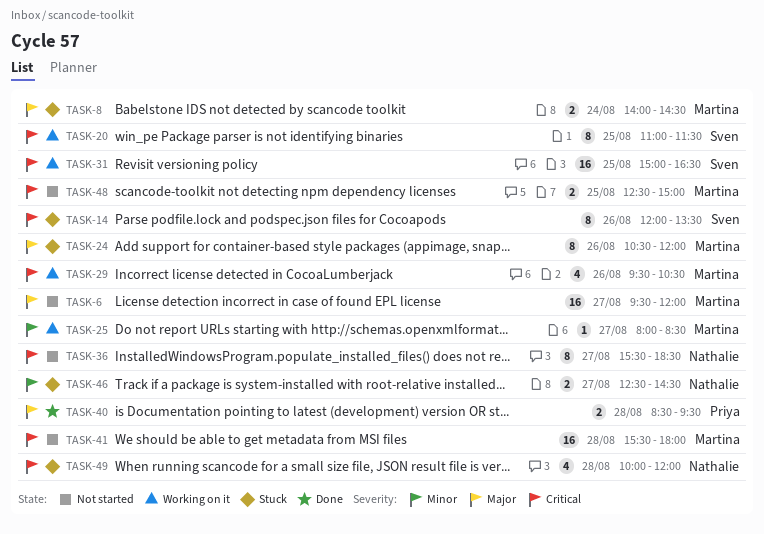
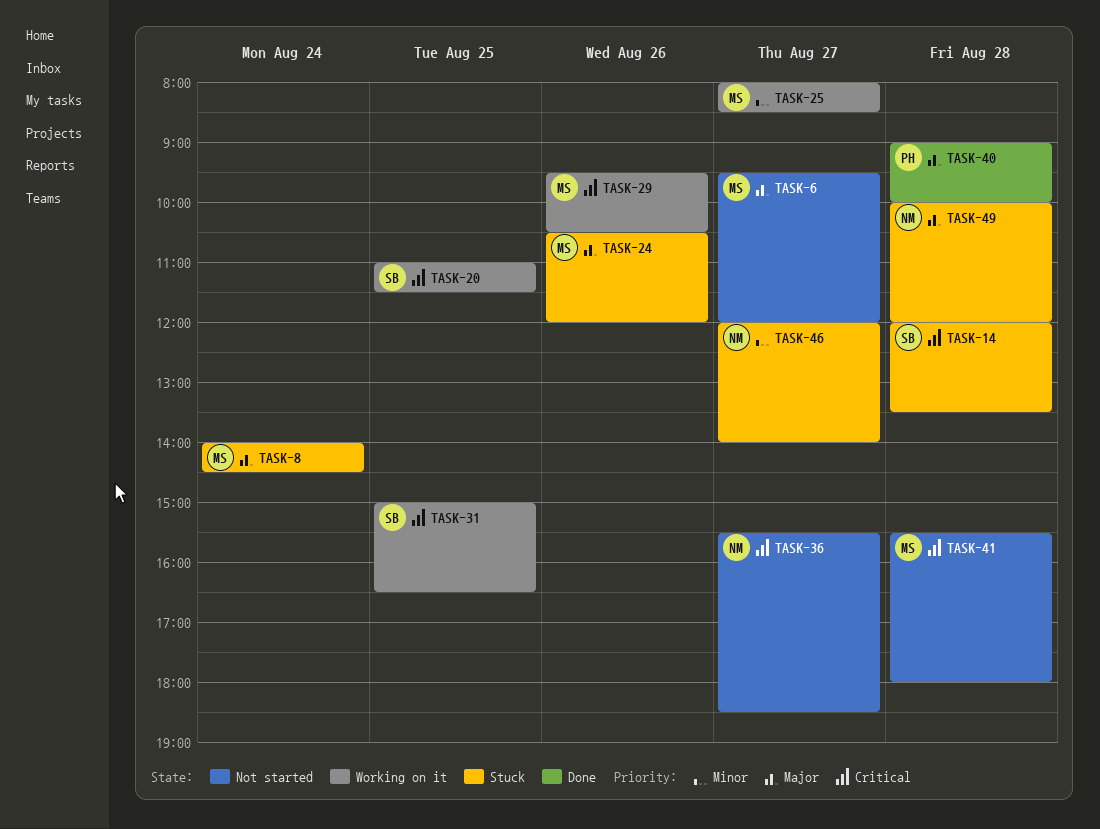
TASK-14, day: Aug 26 -> Aug 28
TASK-40, begins: 08:30 -> 09:00
TASK-40, ends: 09:30 -> 10:00
TASK-46, begins: 12:30 -> 12:00
TASK-46, ends: 14:30 -> 14:00
TASK-48: present -> none
TASK-49, priority: Critical -> Major

